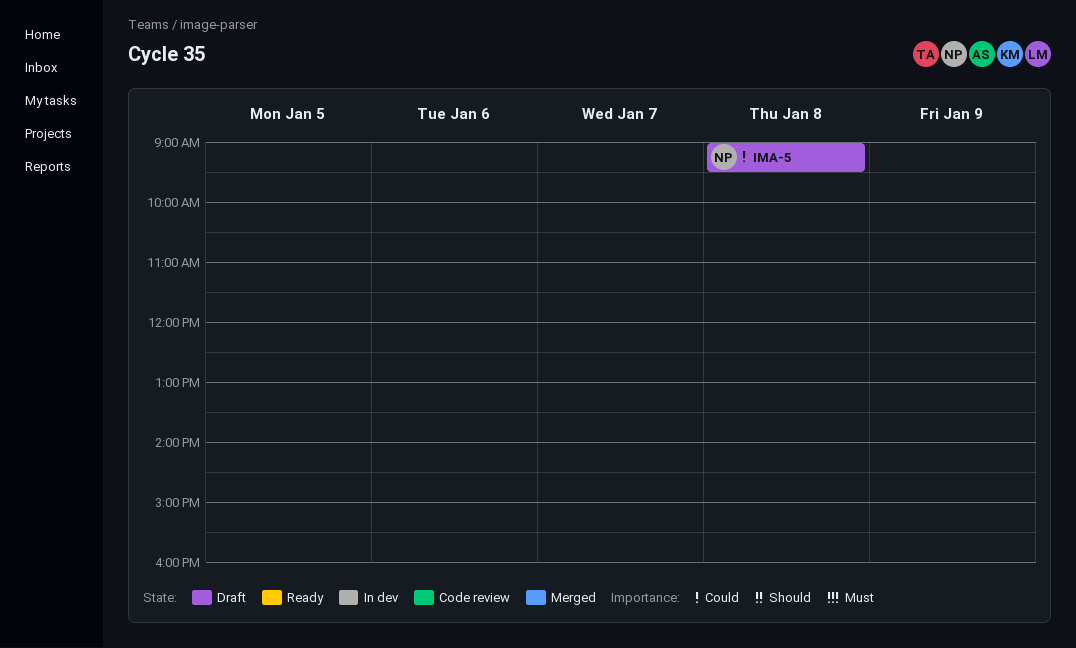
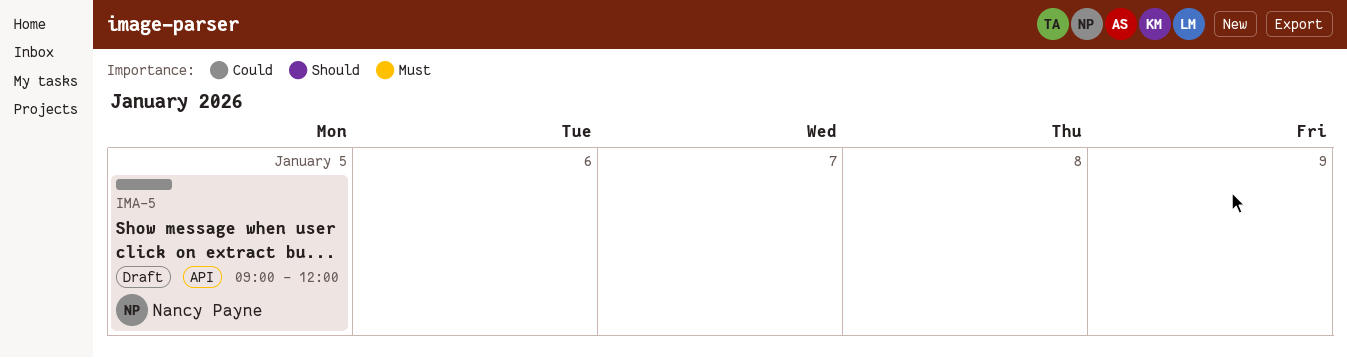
IMA-5, day: Jan 8 -> Jan 5
IMA-5, ends: 09:30 -> 12:00

